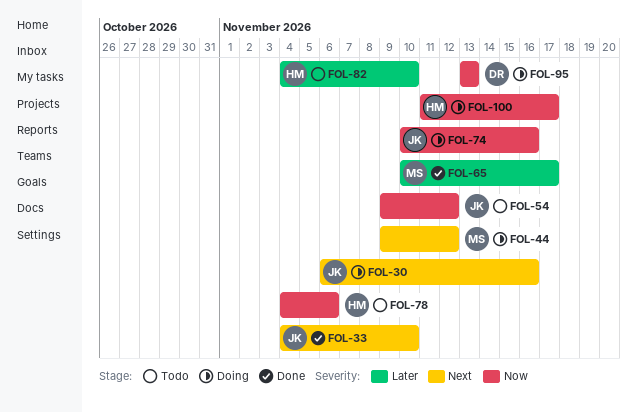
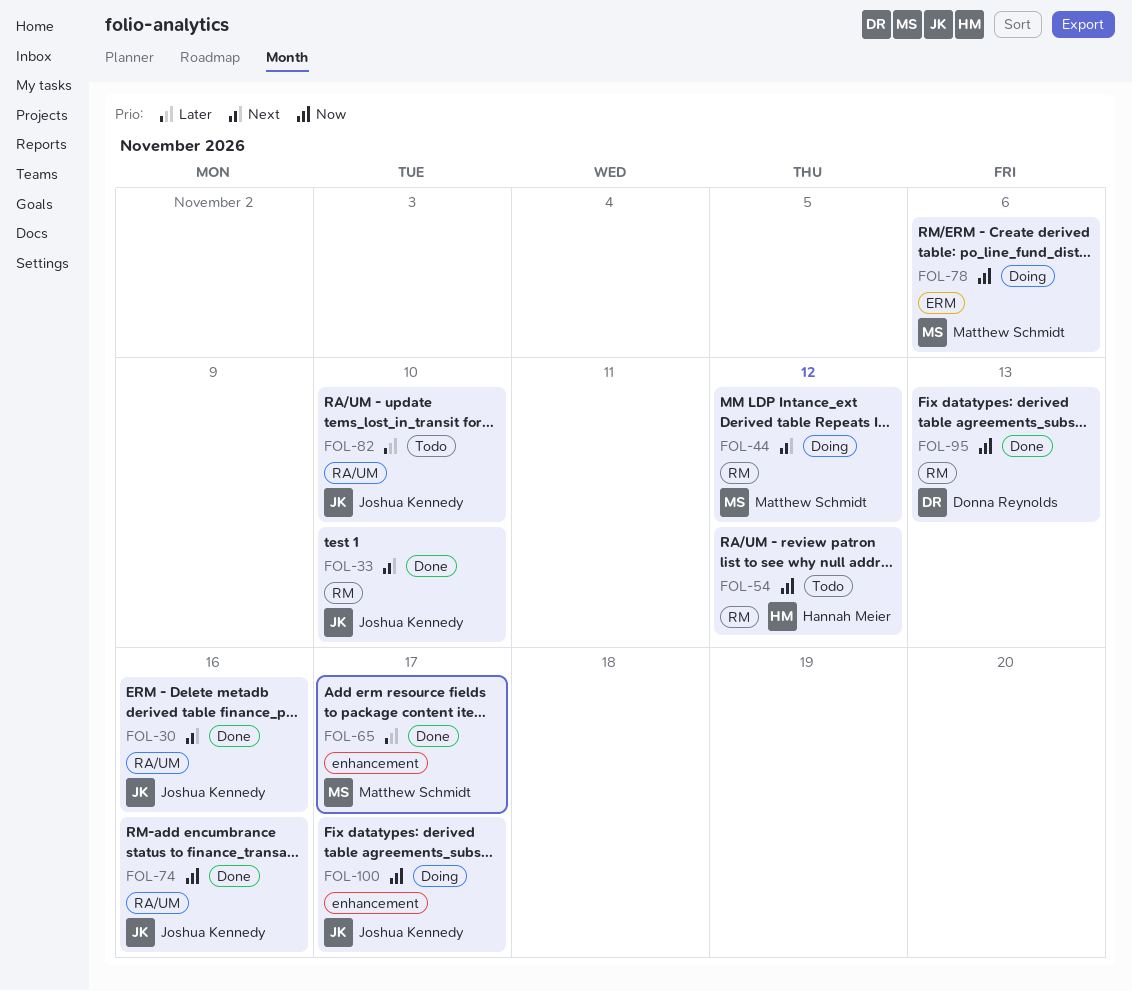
FOL-30, status: Doing -> Done
FOL-54, owner: Joshua Kennedy -> Hannah Meier
FOL-74, status: Doing -> Done
FOL-78, status: Todo -> Doing
FOL-78, owner: Hannah Meier -> Matthew Schmidt
FOL-82, owner: Hannah Meier -> Joshua Kennedy
FOL-95, status: Doing -> Done
FOL-100, owner: Hannah Meier -> Joshua Kennedy

